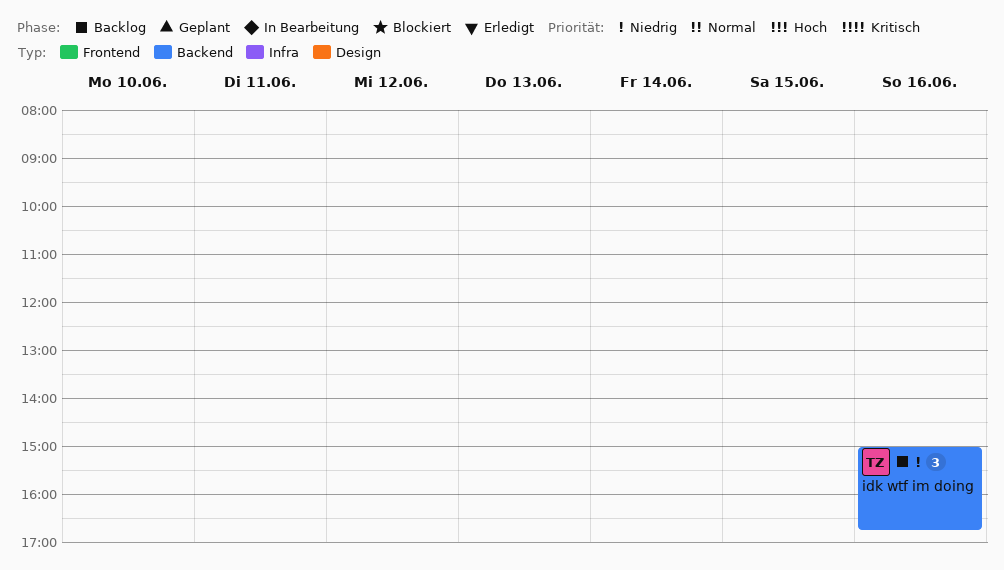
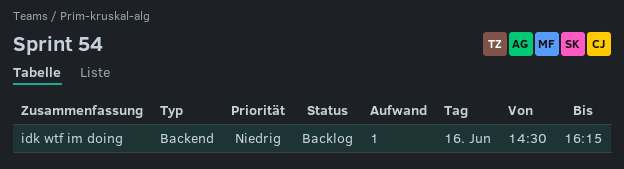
idk wtf im doing, estimate: 3 -> 1
idk wtf im doing, begins: 15:00 -> 14:30
idk wtf im doing, ends: 16:45 -> 16:15

